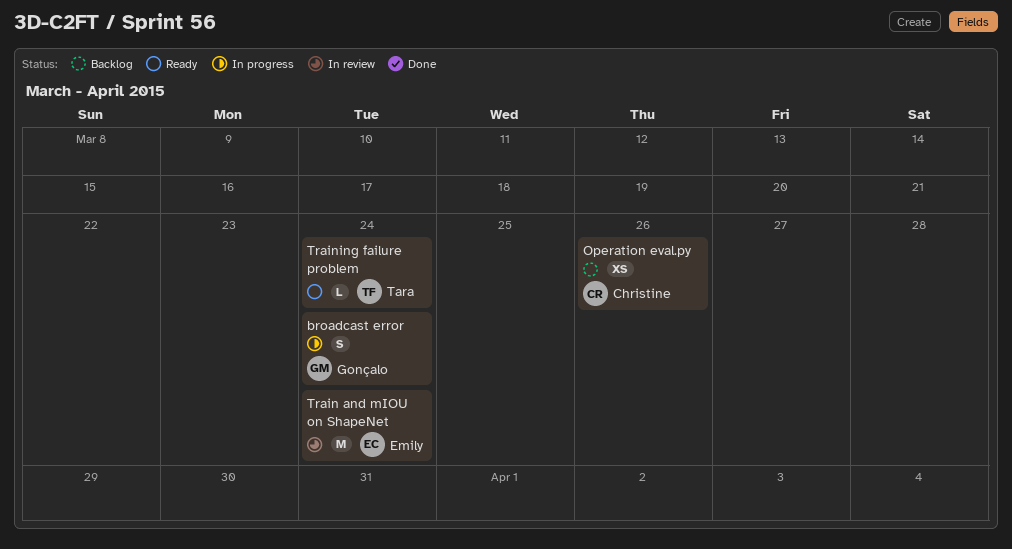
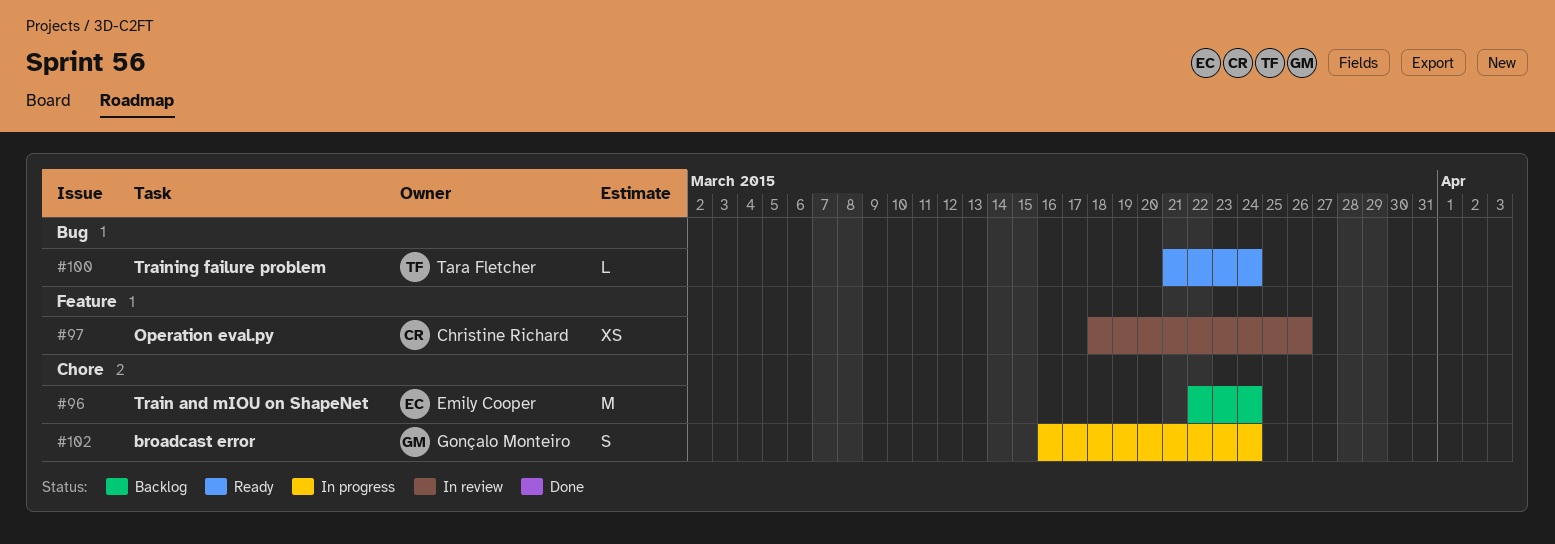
Operation eval.py, status: Backlog -> In review
Train and mIOU on ShapeNet, status: In review -> Backlog

